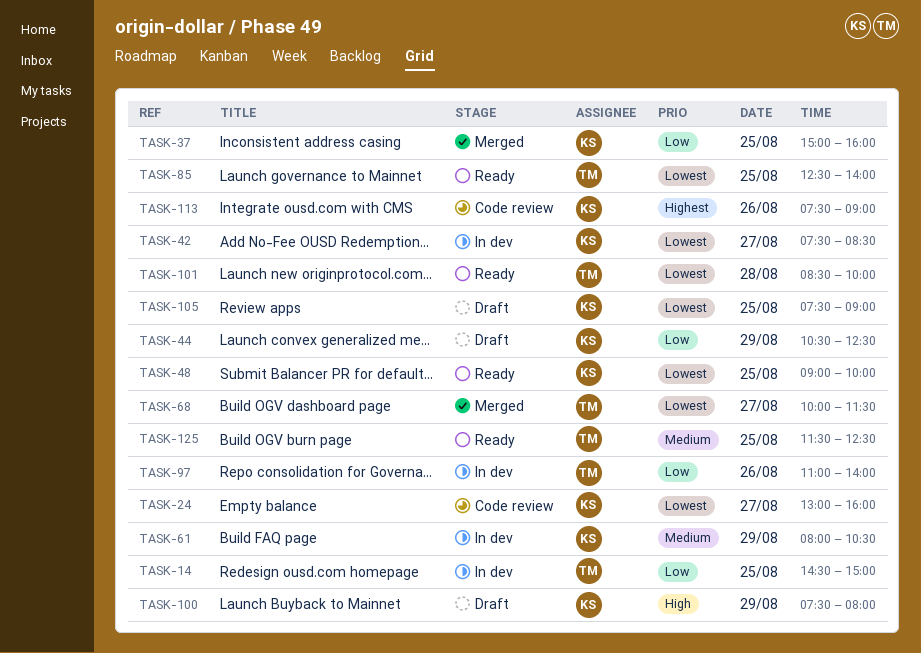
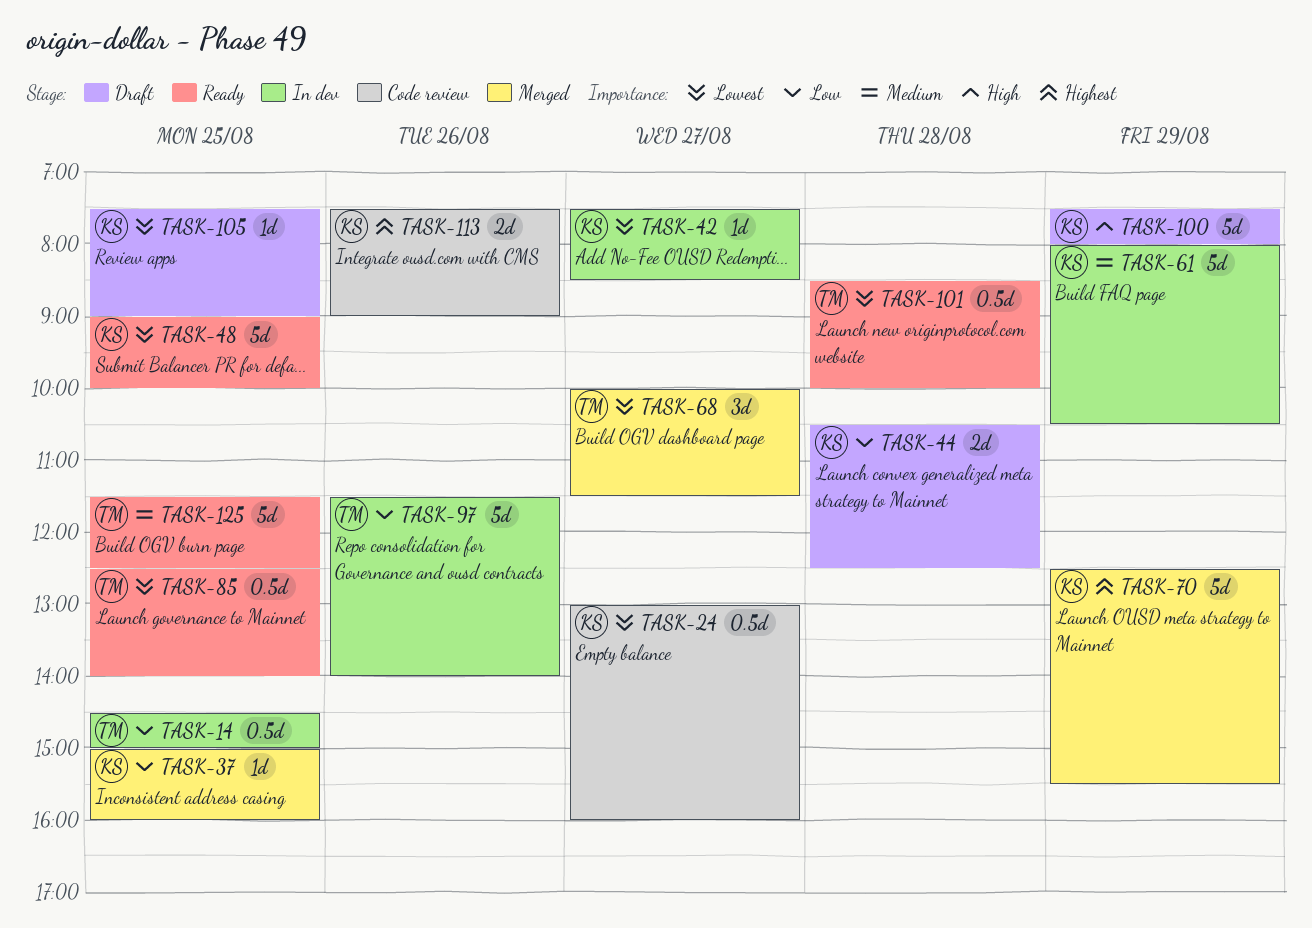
TASK-44, day: Aug 29 -> Aug 28
TASK-70: none -> present
TASK-97, begins: 11:00 -> 11:30

